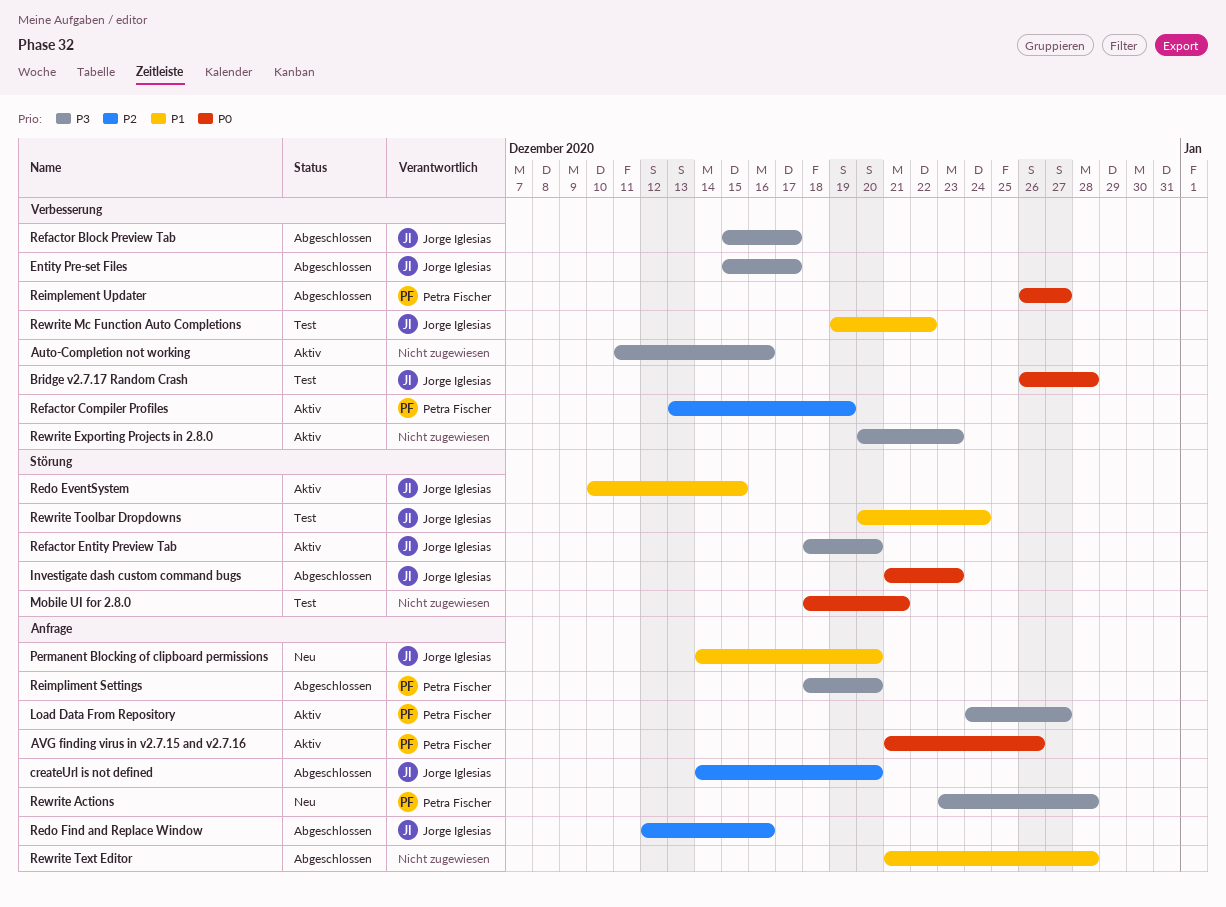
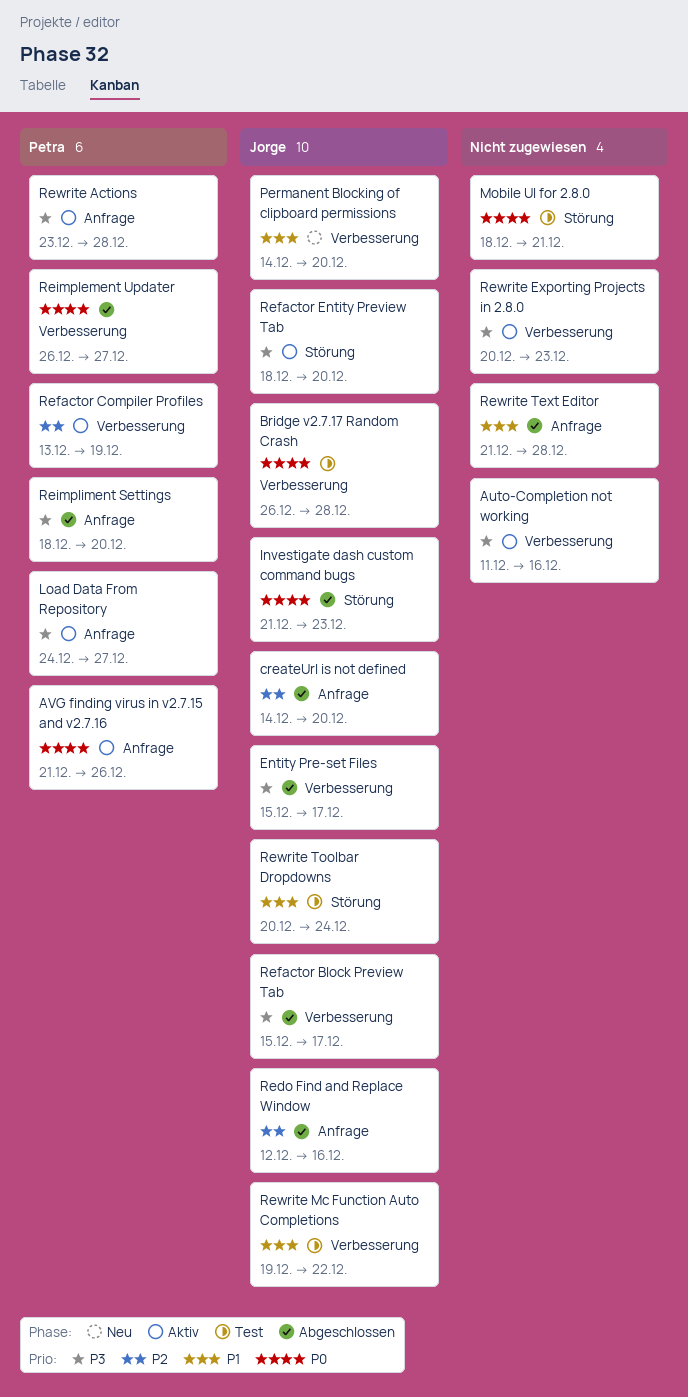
Permanent Blocking of clipboard permissions, label: Anfrage -> Verbesserung
Redo EventSystem: present -> none
Rewrite Actions, status: Neu -> Aktiv

